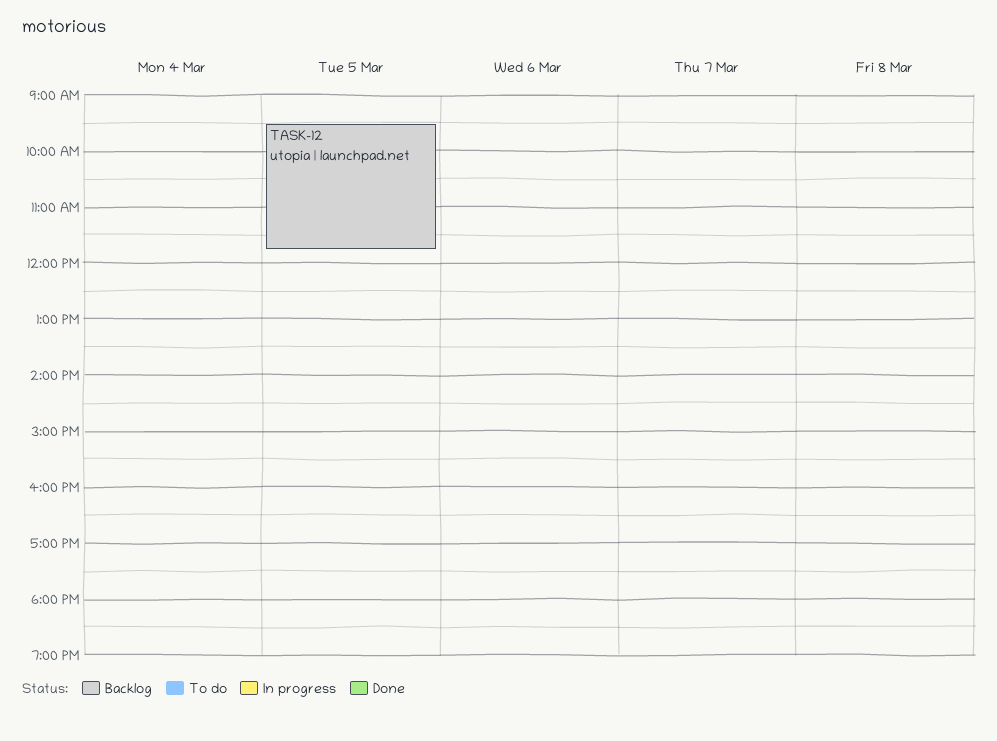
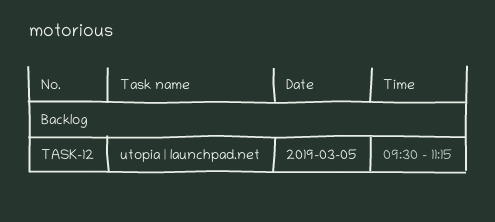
TASK-12, ends: 11:45 -> 11:15

